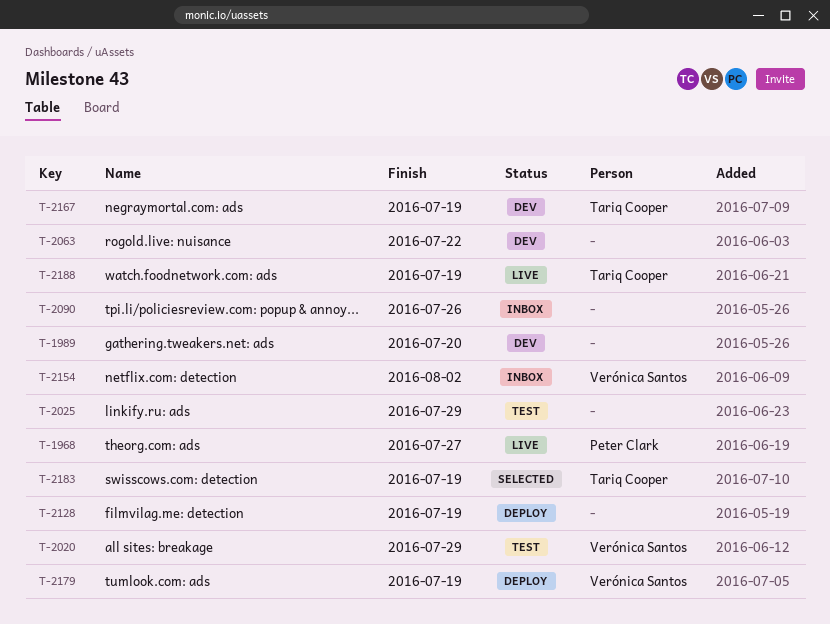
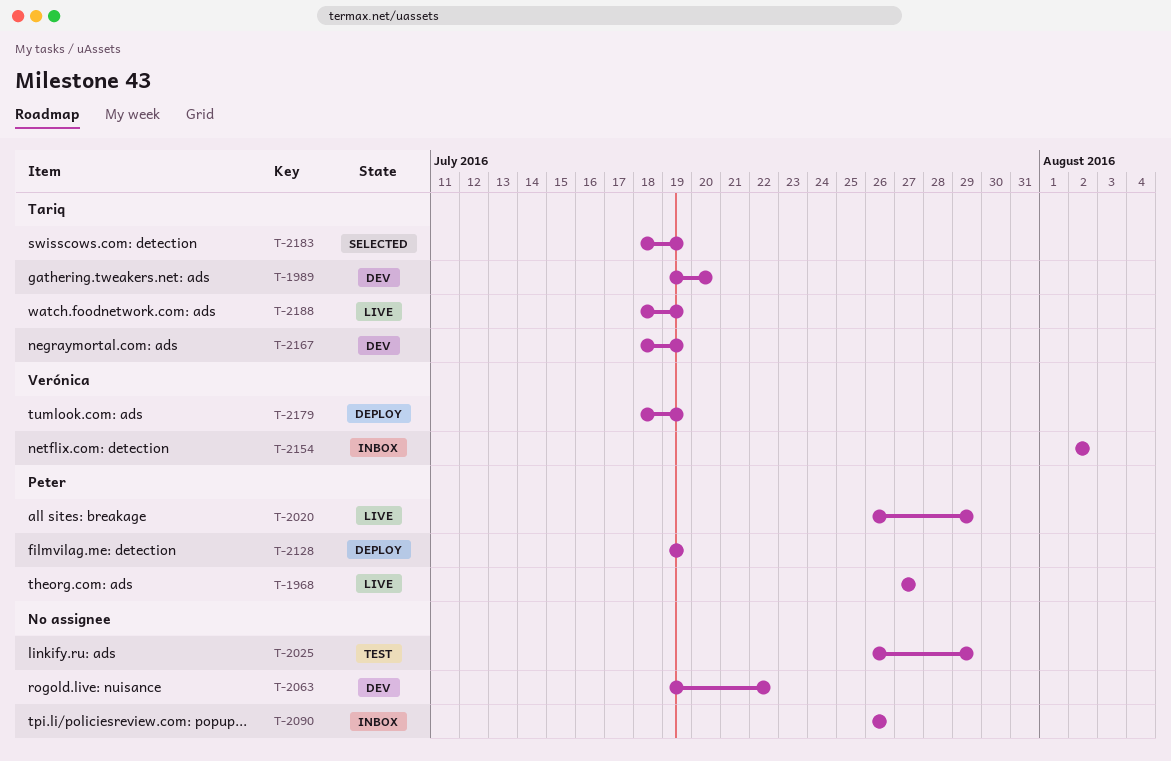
T-1989, owner: none -> Tariq Cooper
T-2020, status: Test -> Live
T-2020, owner: Verónica Santos -> Peter Clark
T-2128, owner: none -> Peter Clark

